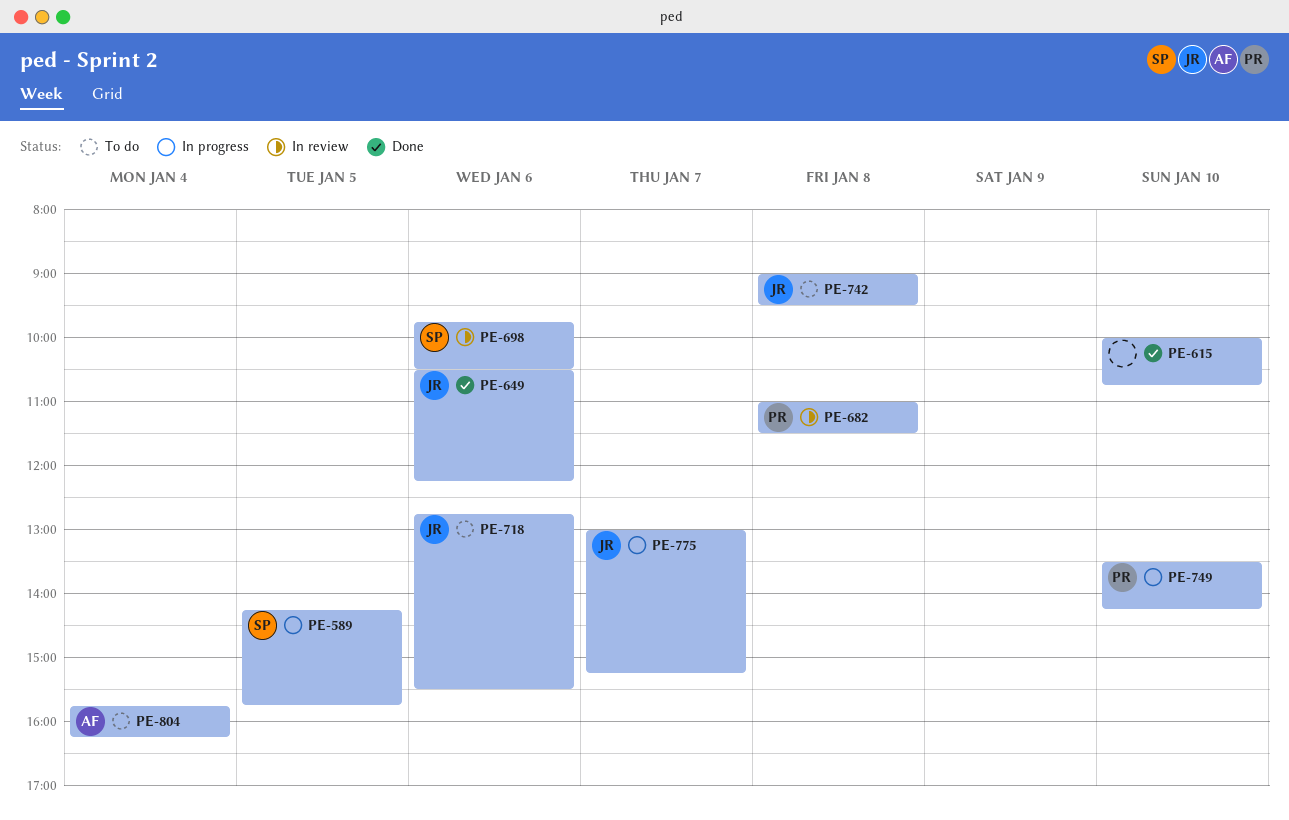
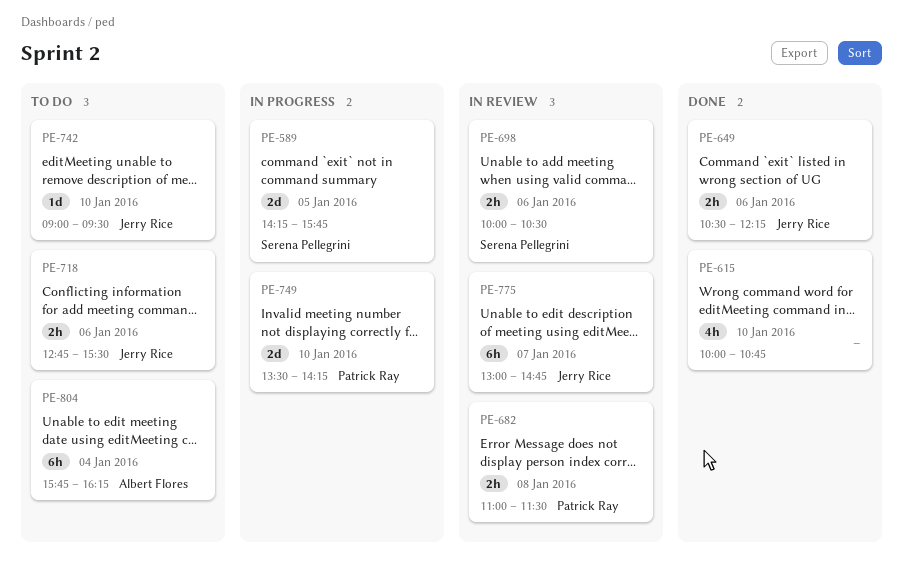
PE-698, begins: 09:45 -> 10:00
PE-742, day: Jan 8 -> Jan 10
PE-775, status: In progress -> In review
PE-775, ends: 15:15 -> 14:45

